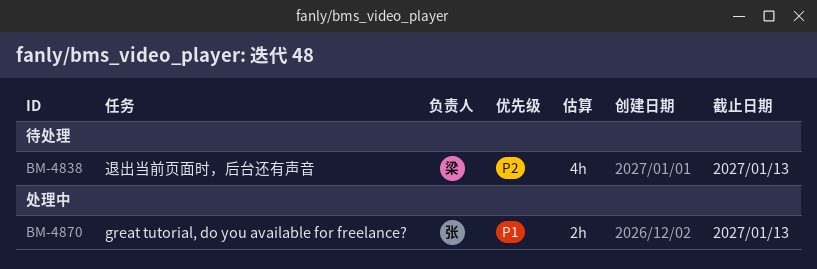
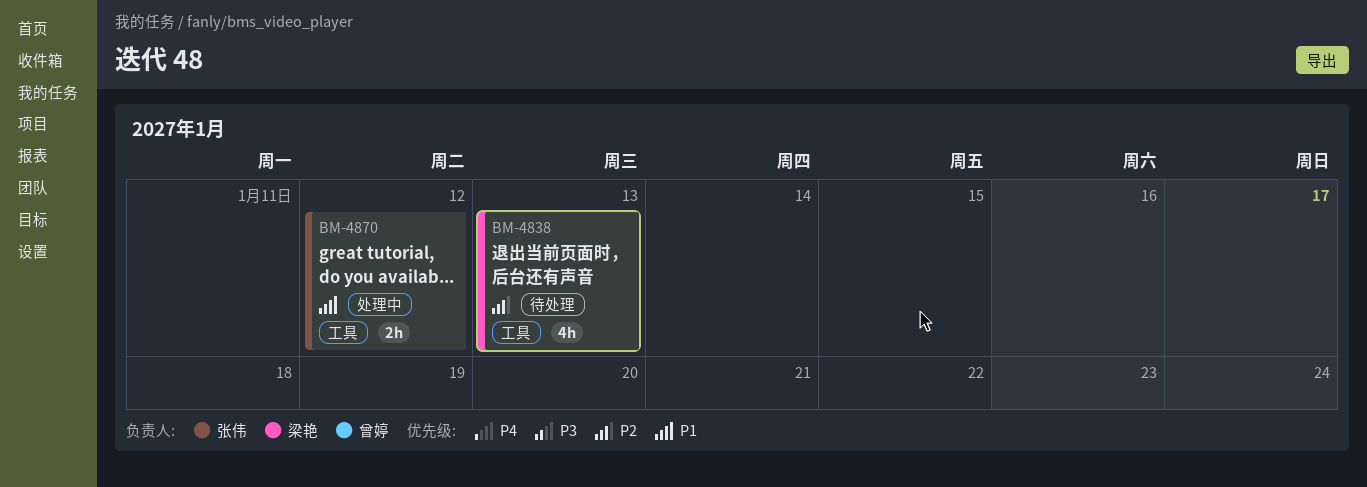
BM-4870, due: Jan 13 -> Jan 12

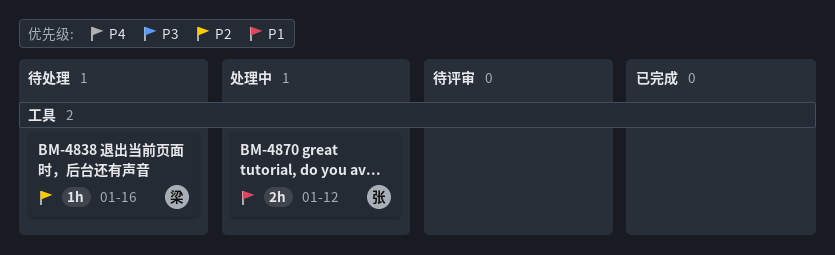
BM-4838, estimate: 4h -> 1h
BM-4838, due: Jan 13 -> Jan 16

